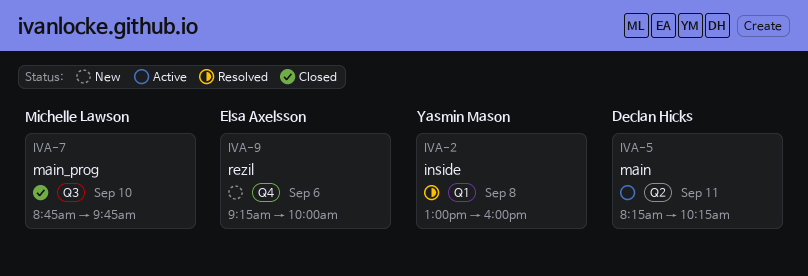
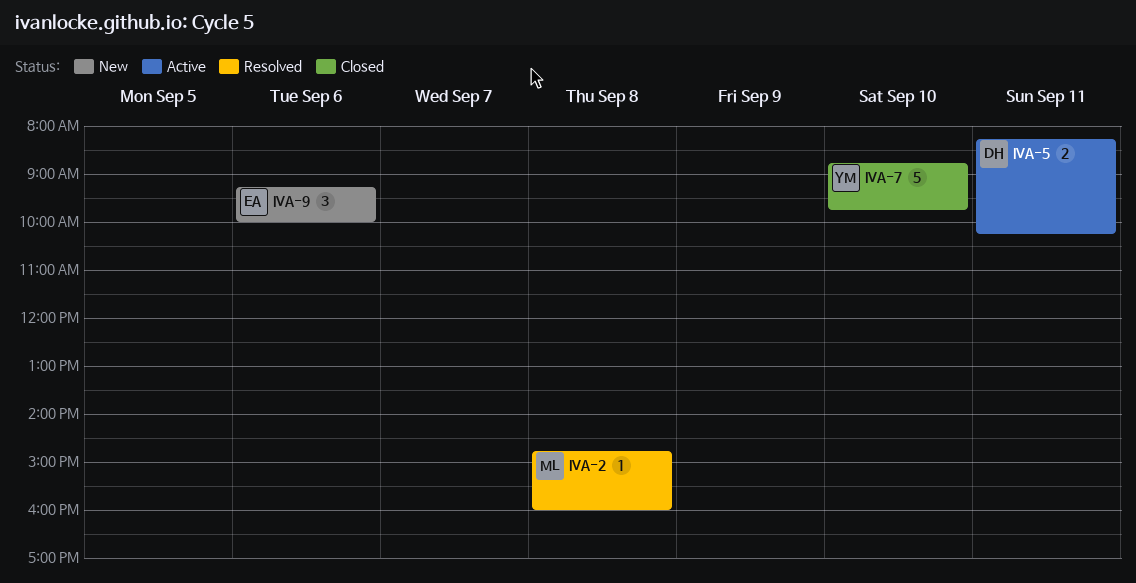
IVA-2, owner: Yasmin Mason -> Michelle Lawson
IVA-2, begins: 13:00 -> 14:45
IVA-7, owner: Michelle Lawson -> Yasmin Mason

